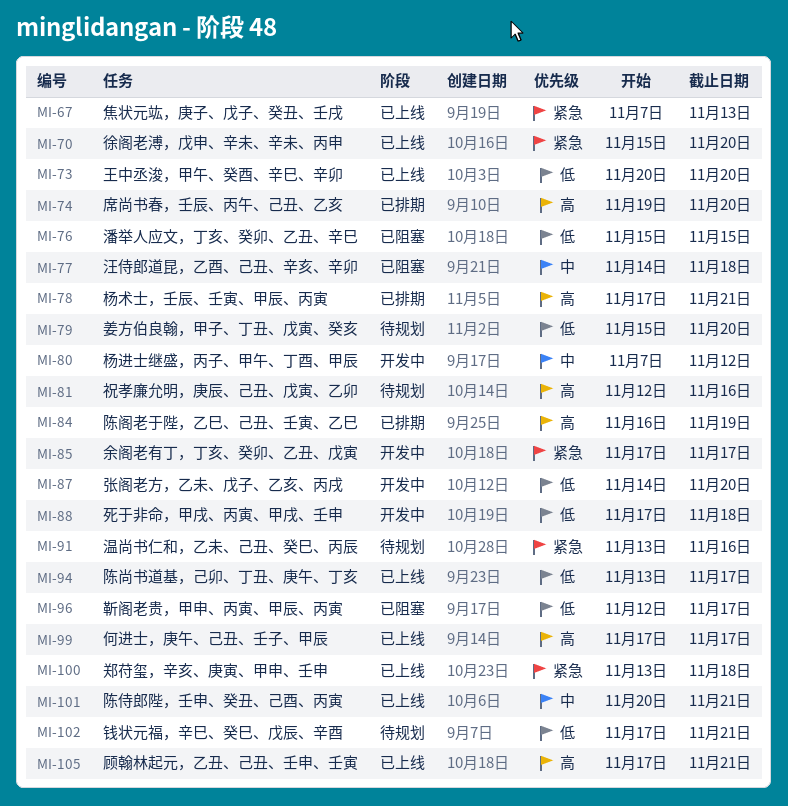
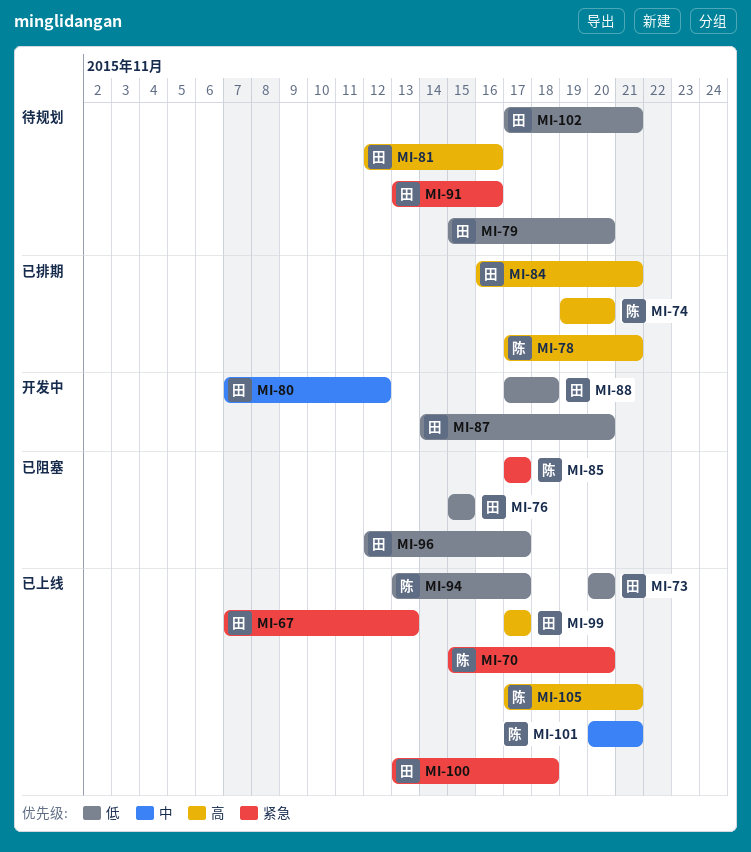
MI-77: present -> none
MI-84, due: Nov 19 -> Nov 21
MI-85, status: 开发中 -> 已阻塞

